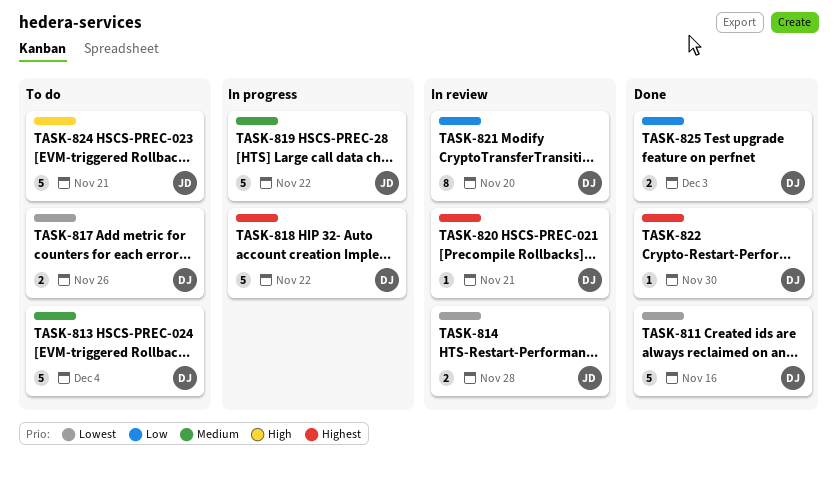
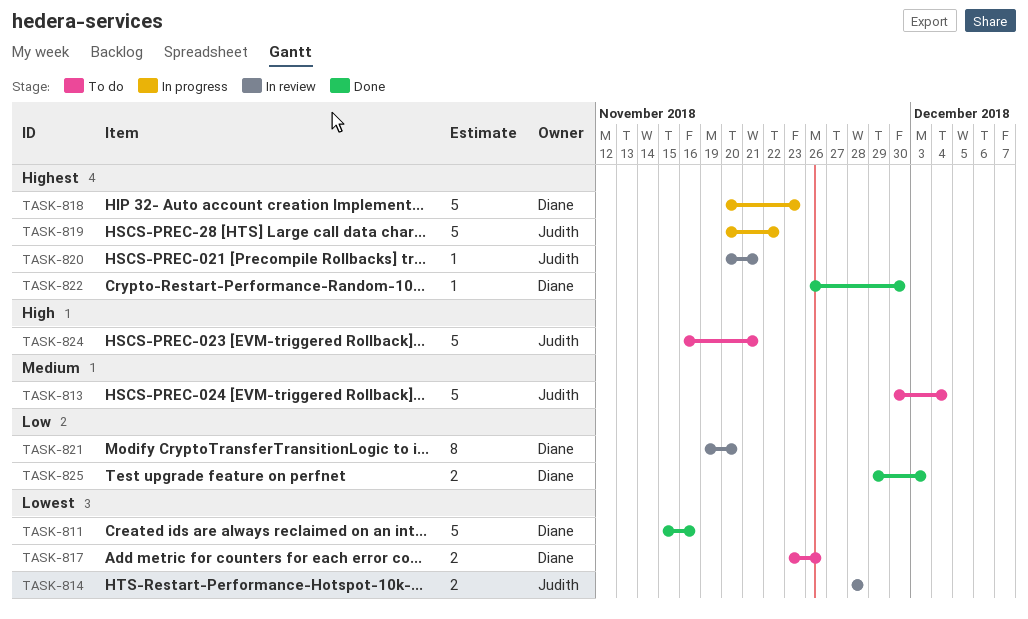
TASK-813, owner: Diane -> Judith
TASK-818, due: Nov 22 -> Nov 23
TASK-819, priority: Medium -> Highest
TASK-820, owner: Diane -> Judith

